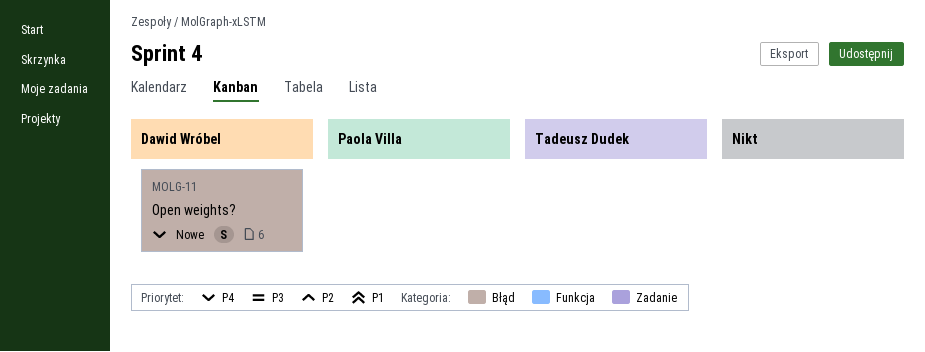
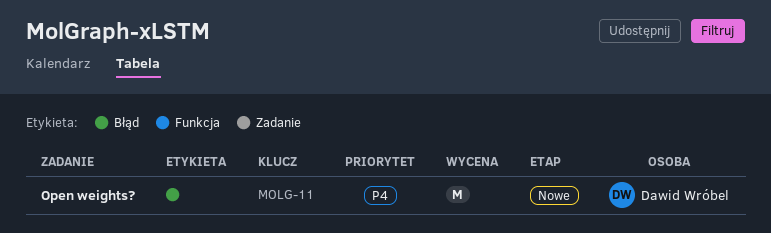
MOLG-11, estimate: S -> M

